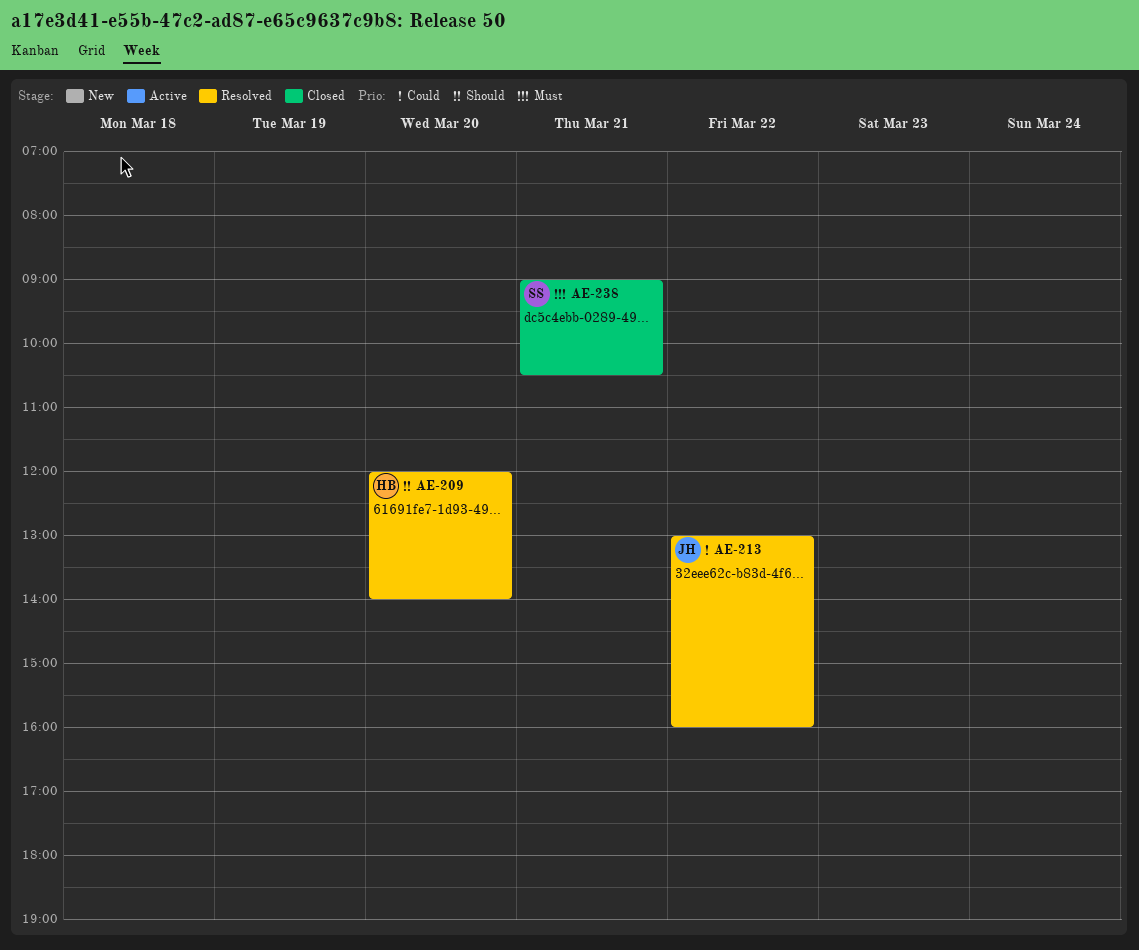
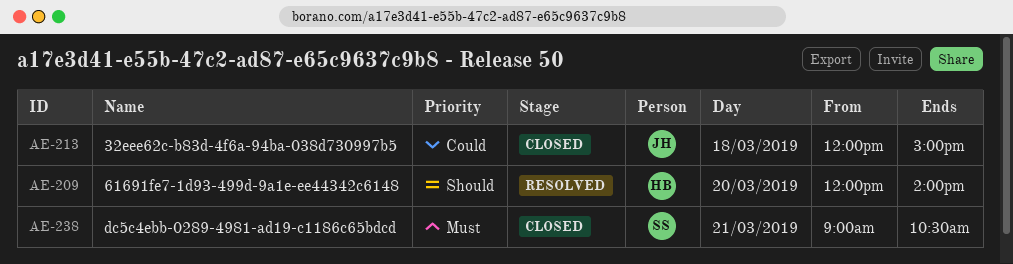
AE-213, status: Resolved -> Closed
AE-213, day: Mar 22 -> Mar 18
AE-213, begins: 13:00 -> 12:00
AE-213, ends: 16:00 -> 15:00

